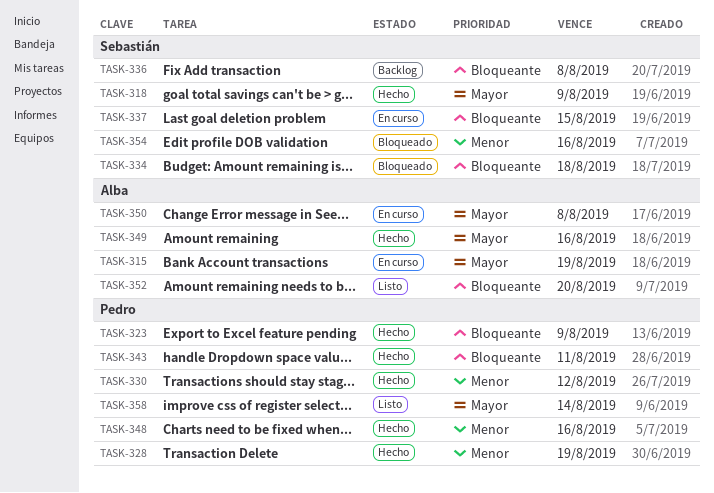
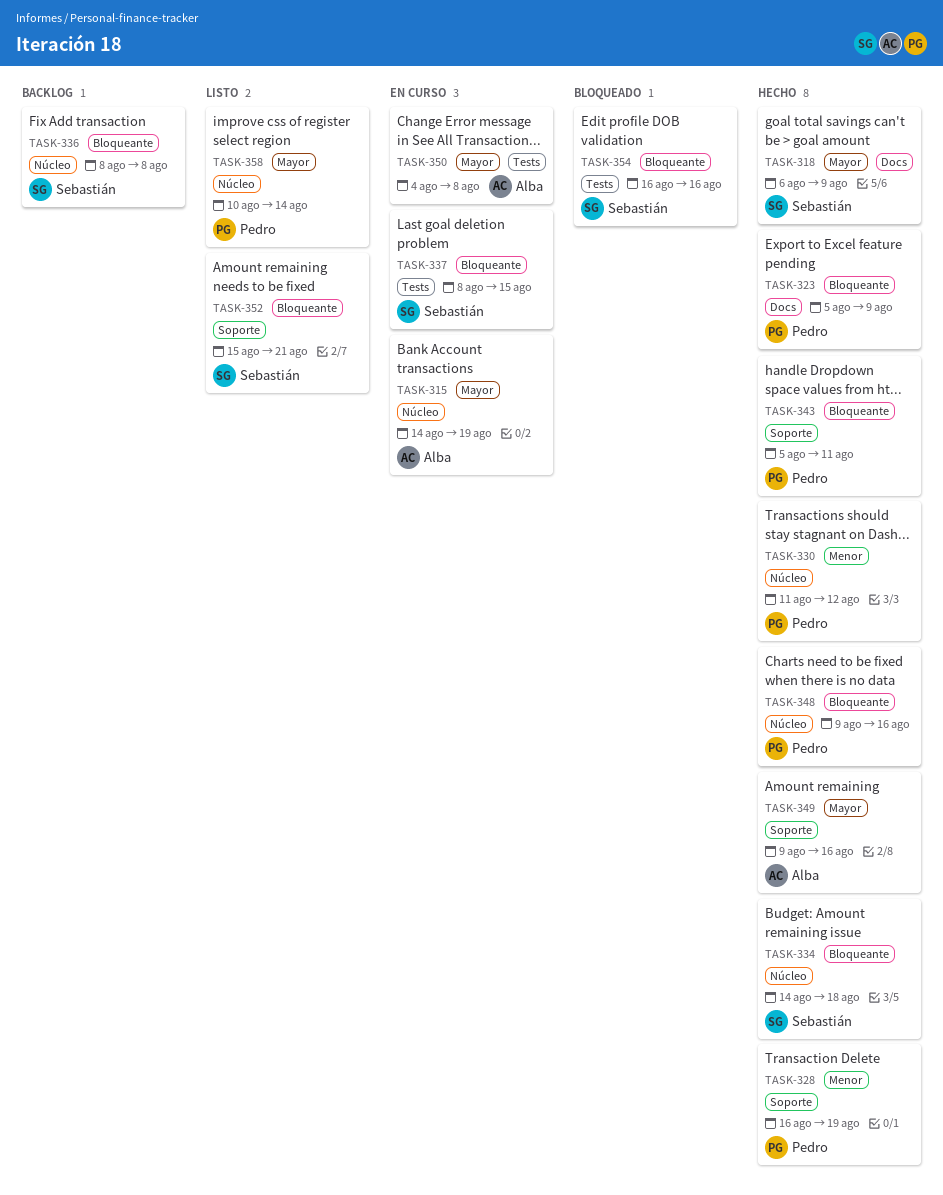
TASK-334, status: Bloqueado -> Hecho
TASK-348, priority: Menor -> Bloqueante
TASK-352, owner: Alba -> Sebastián
TASK-352, due: Aug 20 -> Aug 21
TASK-354, priority: Menor -> Bloqueante

